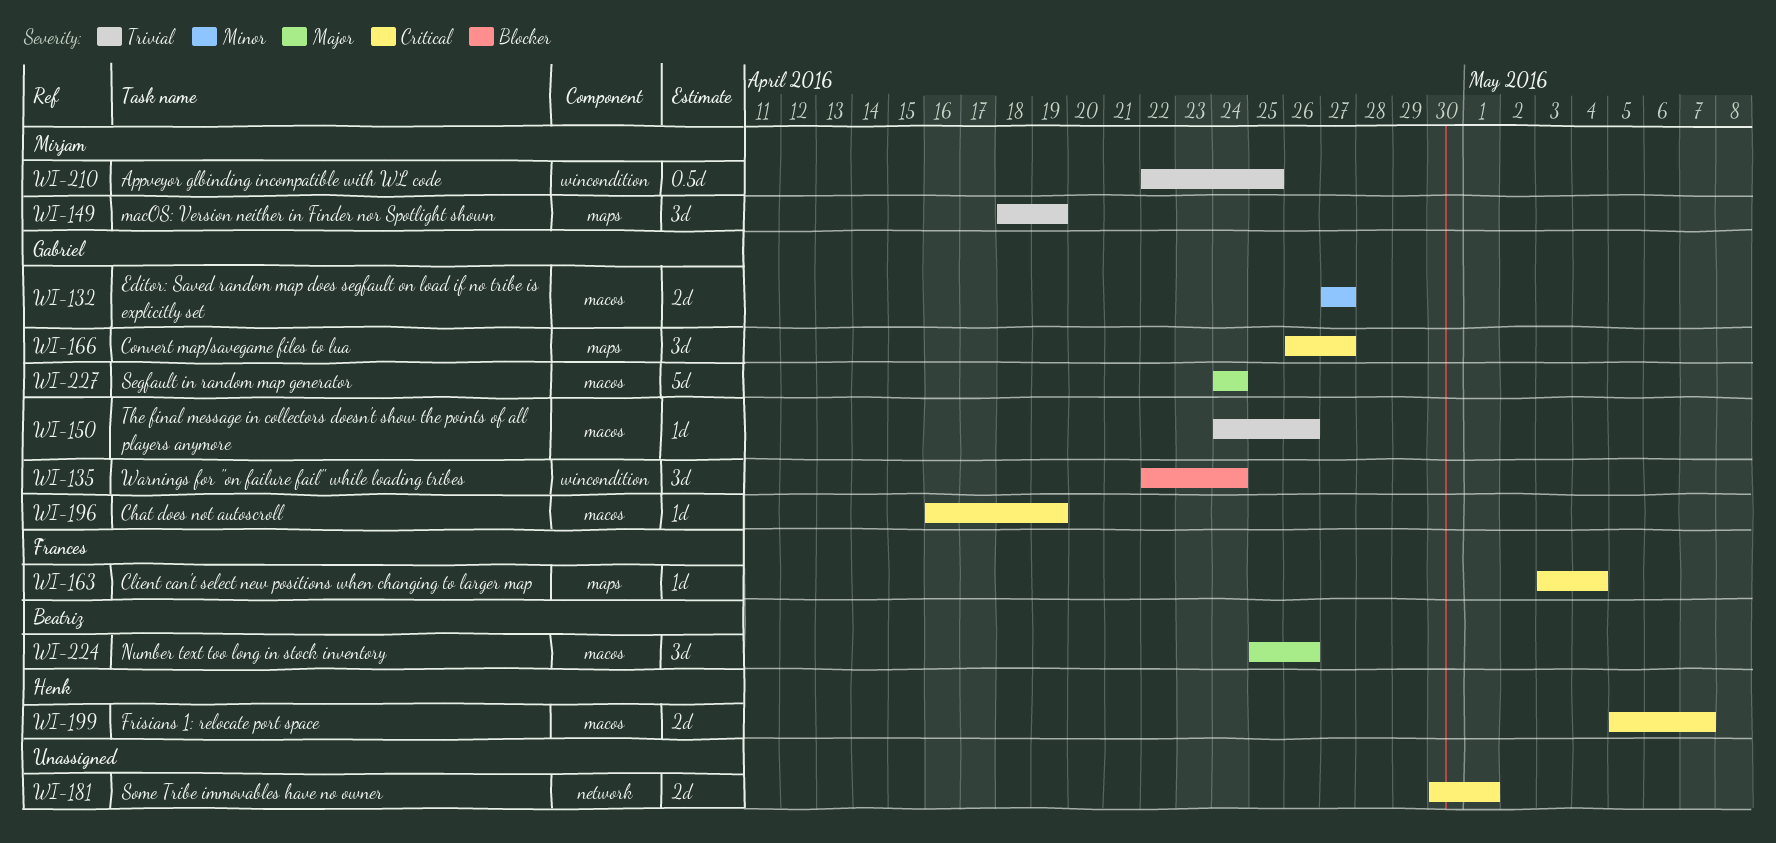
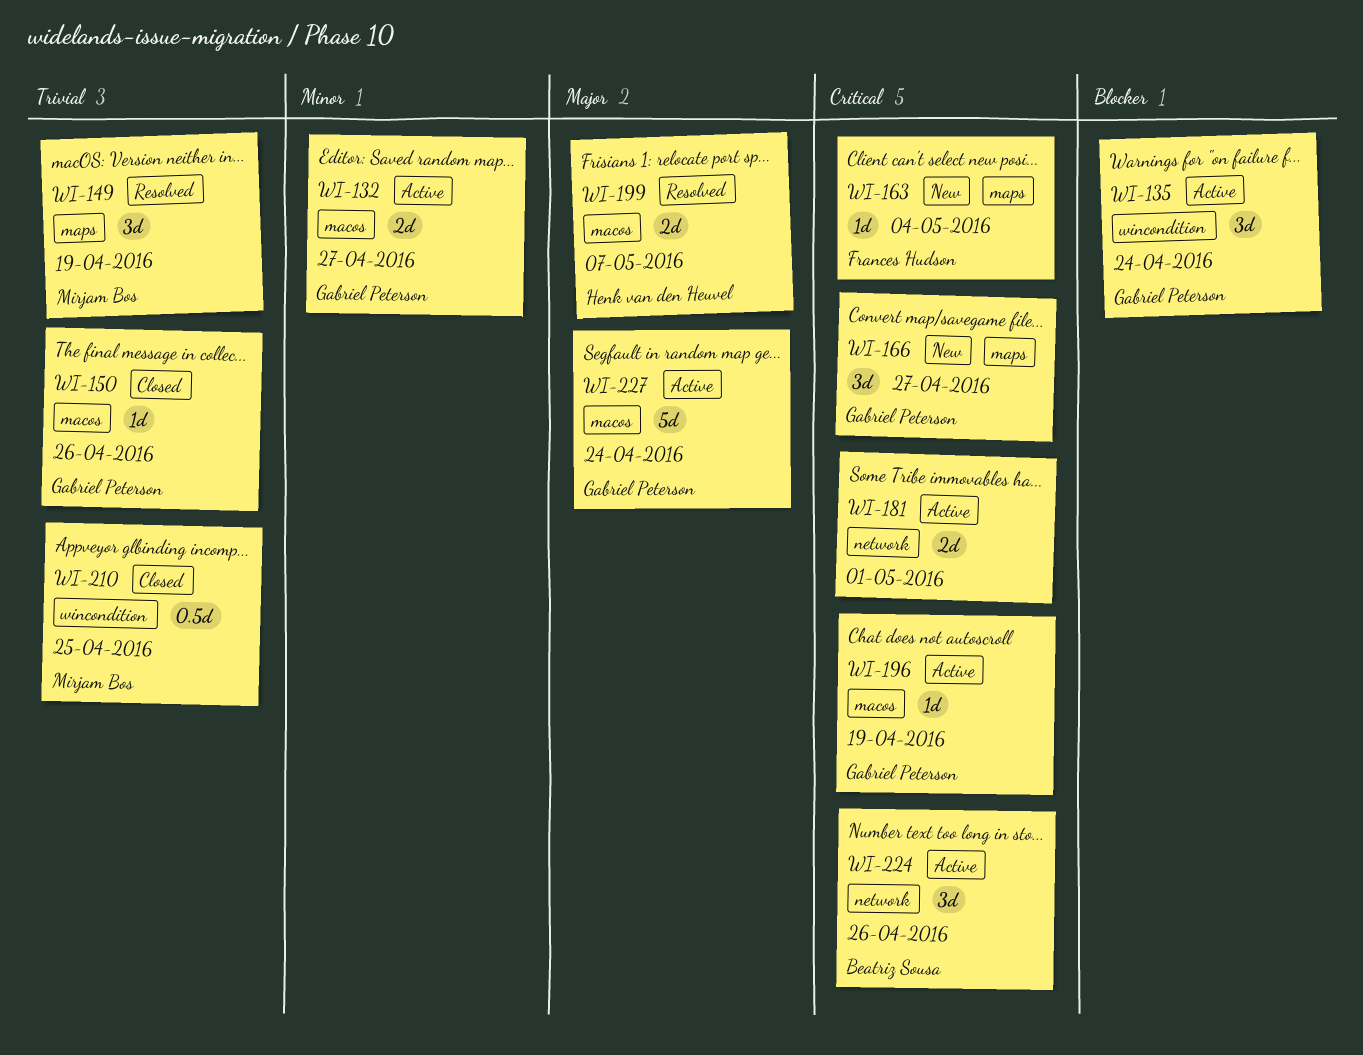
WI-199, priority: Critical -> Major
WI-224, priority: Major -> Critical
WI-224, label: macos -> network

